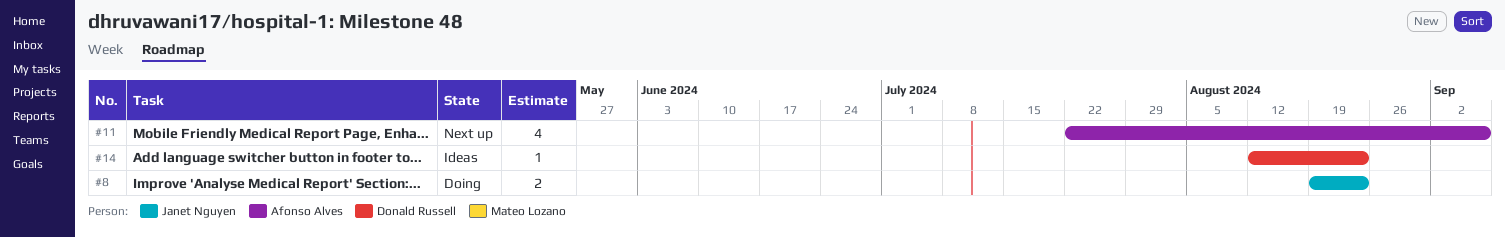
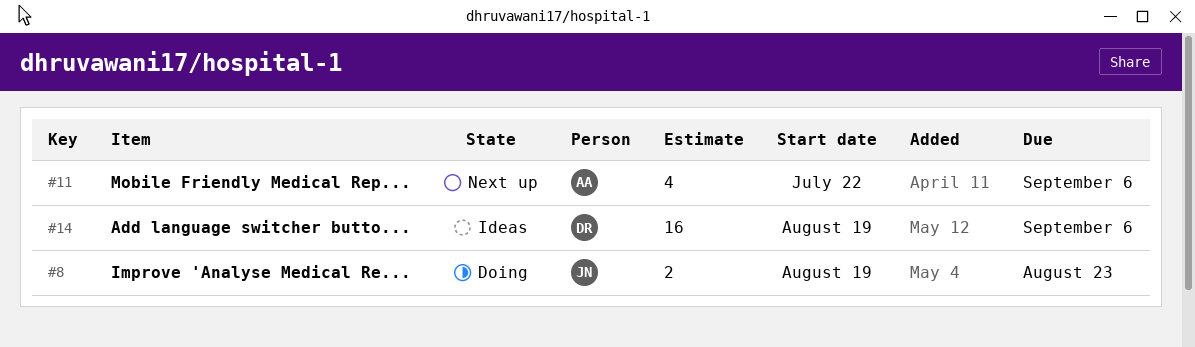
#14, estimate: 1 -> 16
#14, start: Aug 12 -> Aug 19
#14, due: Aug 23 -> Sep 6

